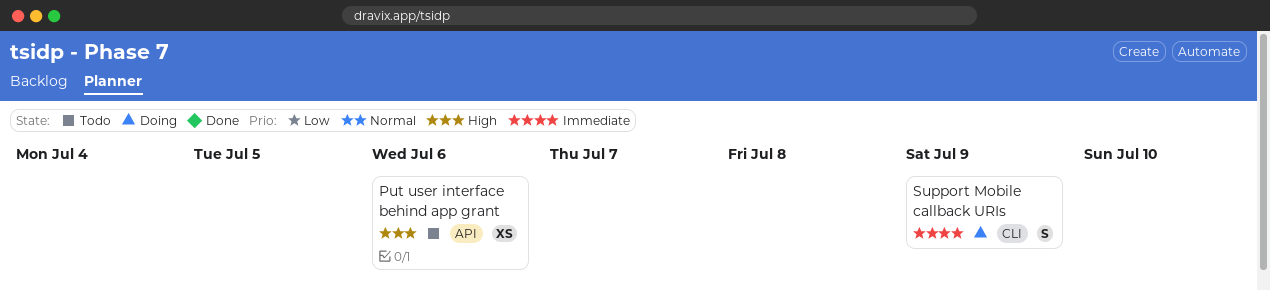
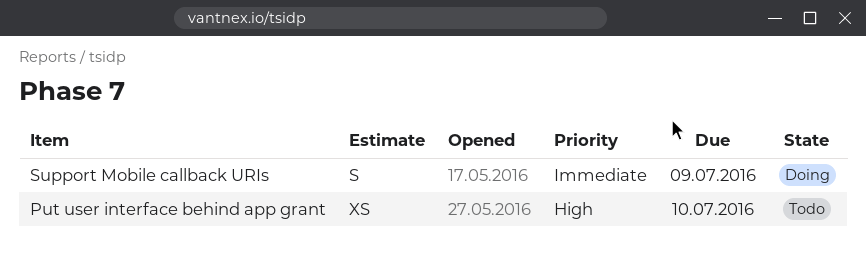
Put user interface behind app grant, due: Jul 6 -> Jul 10

